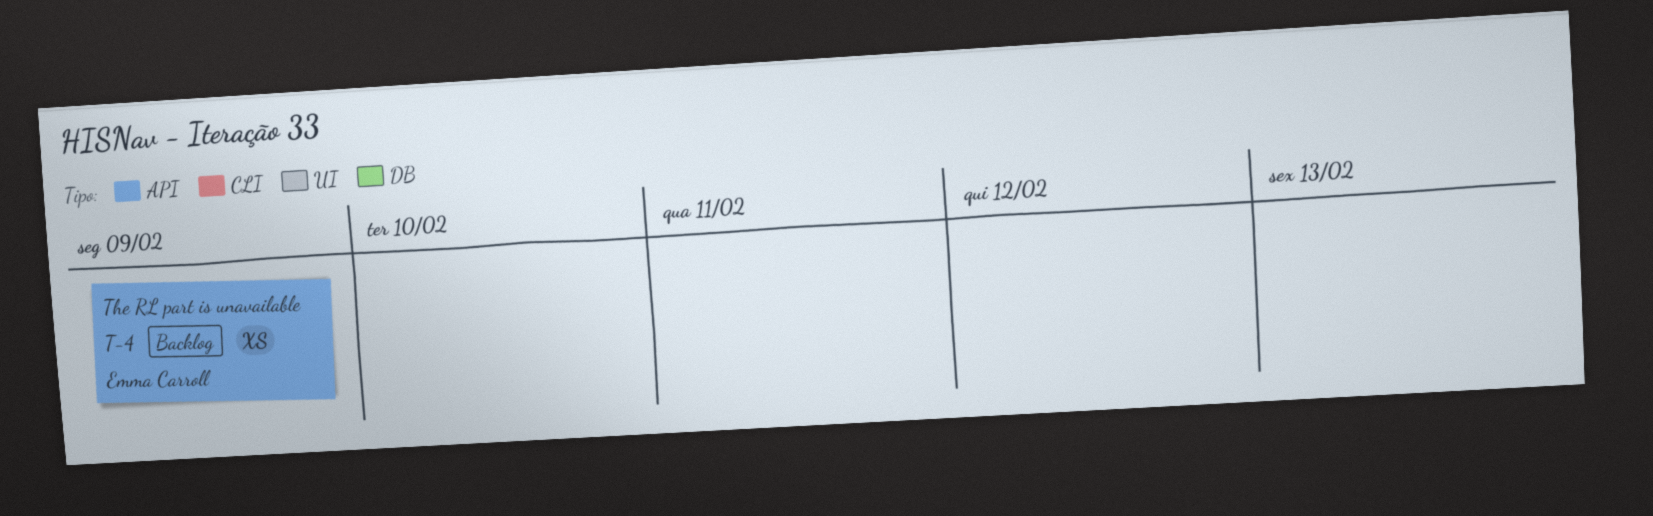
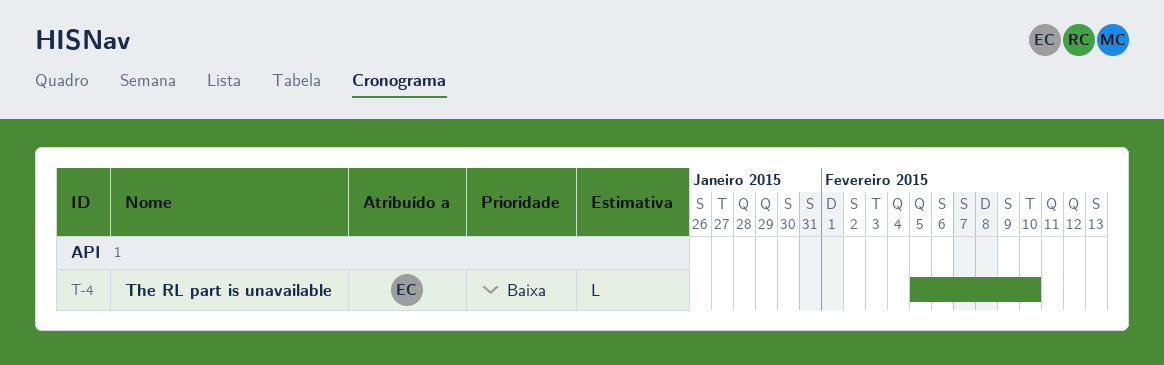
T-4, estimate: XS -> L
T-4, due: Feb 9 -> Feb 10

